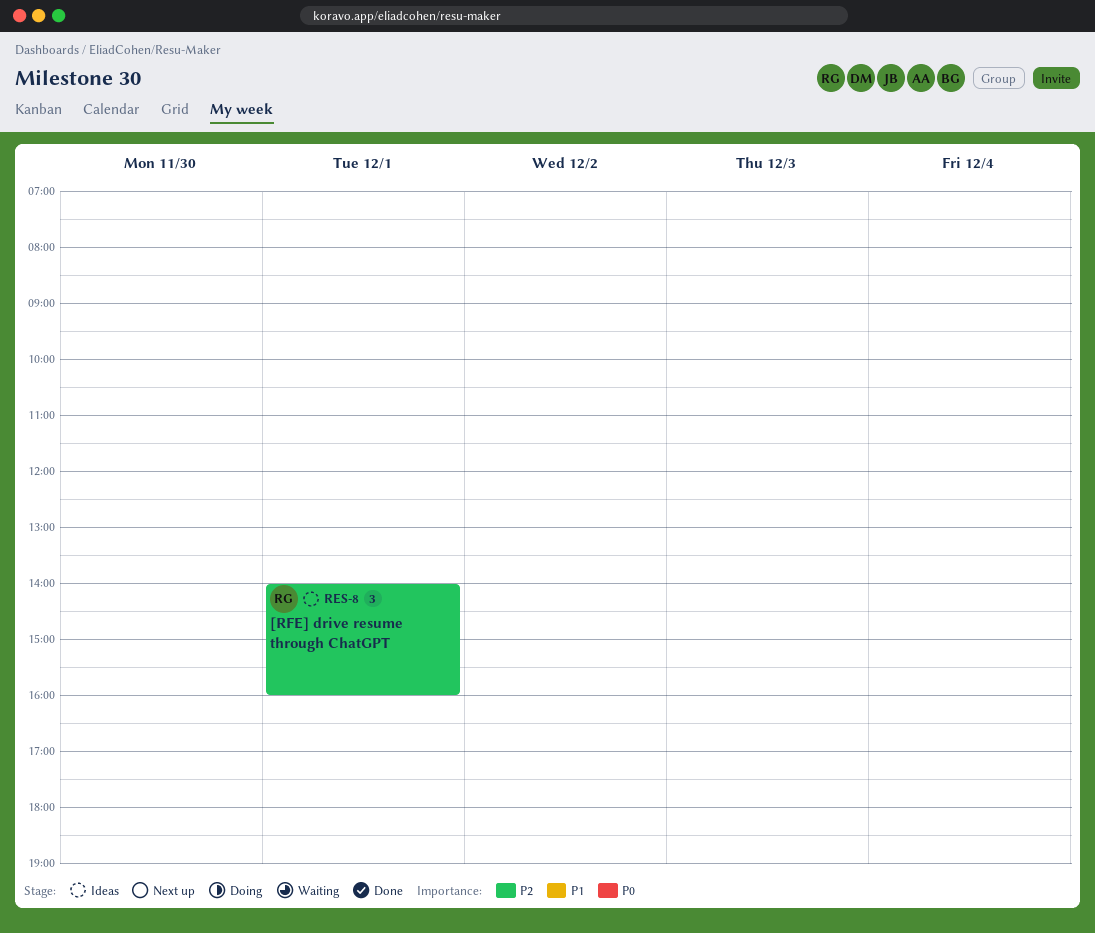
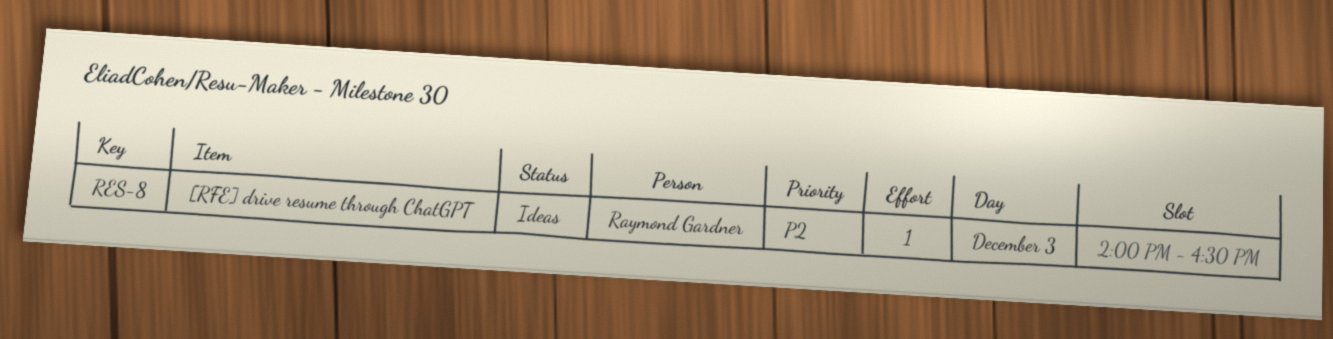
RES-8, estimate: 3 -> 1
RES-8, day: Dec 1 -> Dec 3
RES-8, ends: 16:00 -> 16:30

